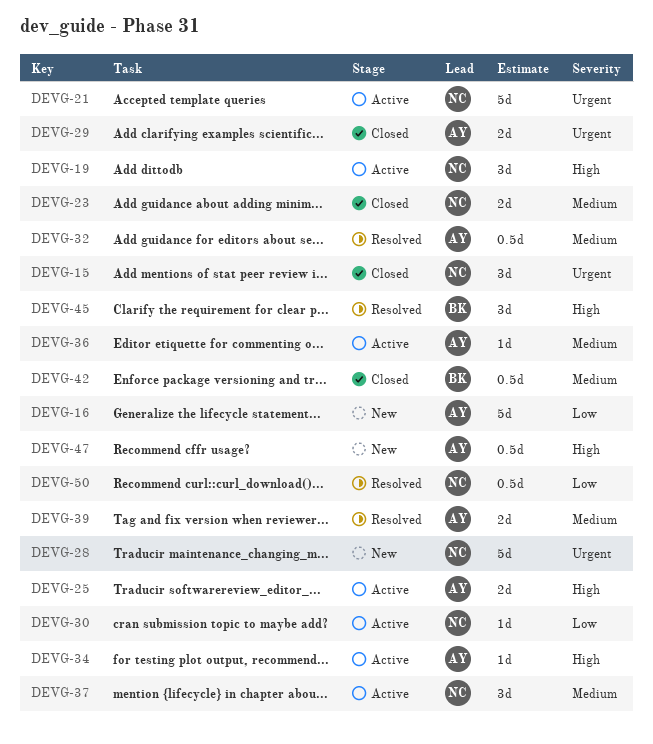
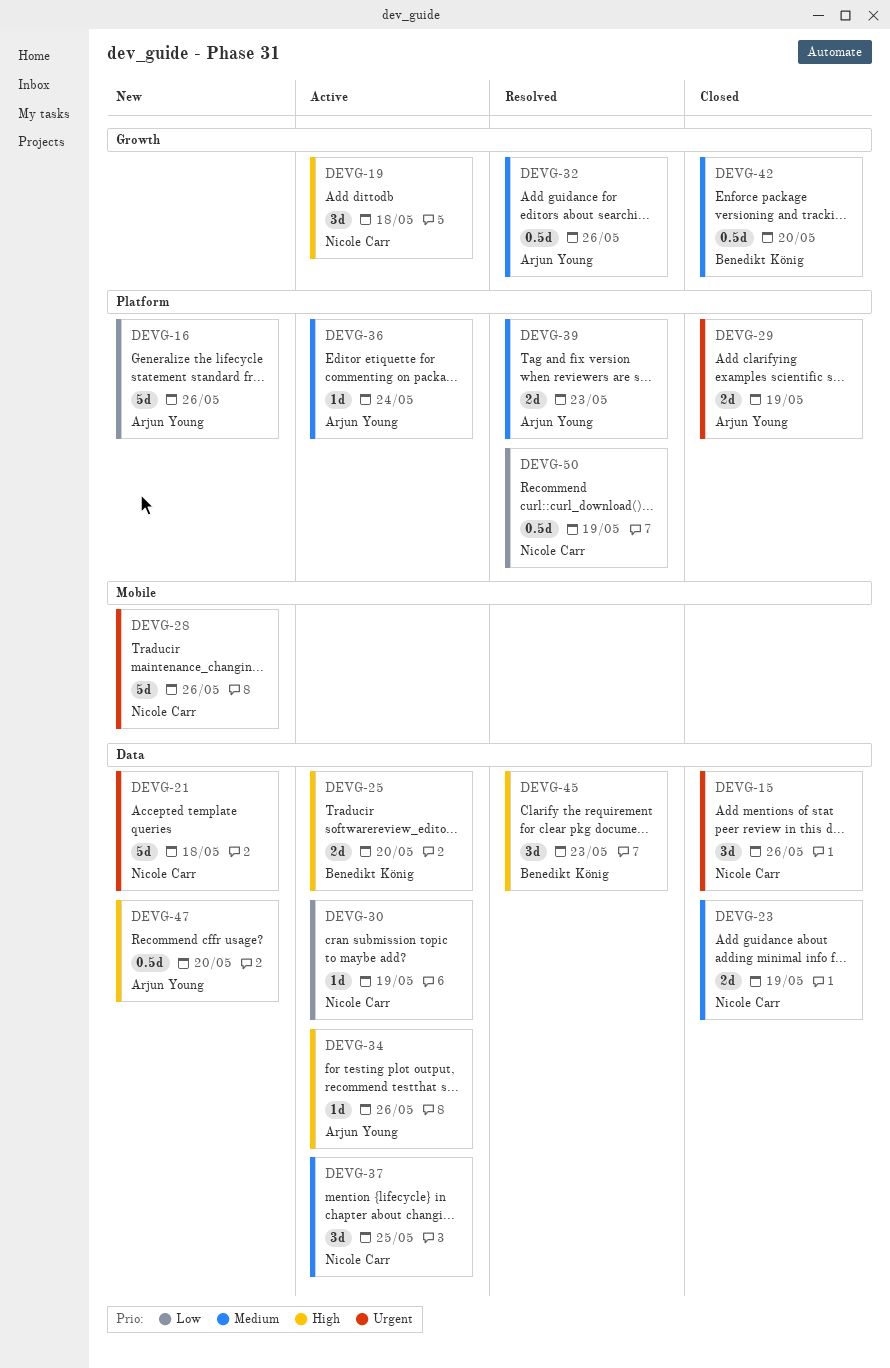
DEVG-21, status: Active -> New
DEVG-25, owner: Arjun Young -> Benedikt König

